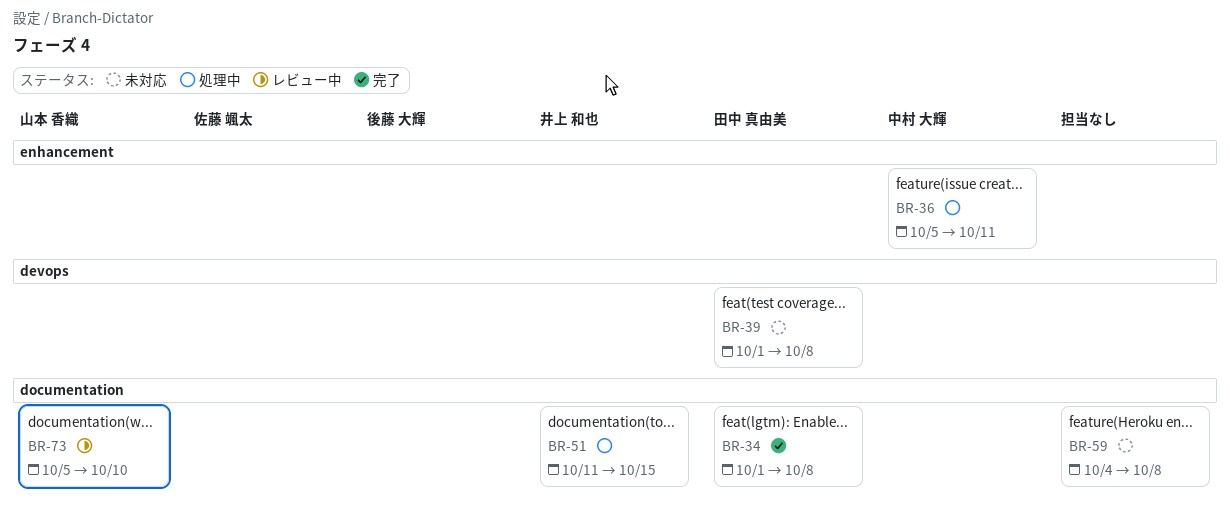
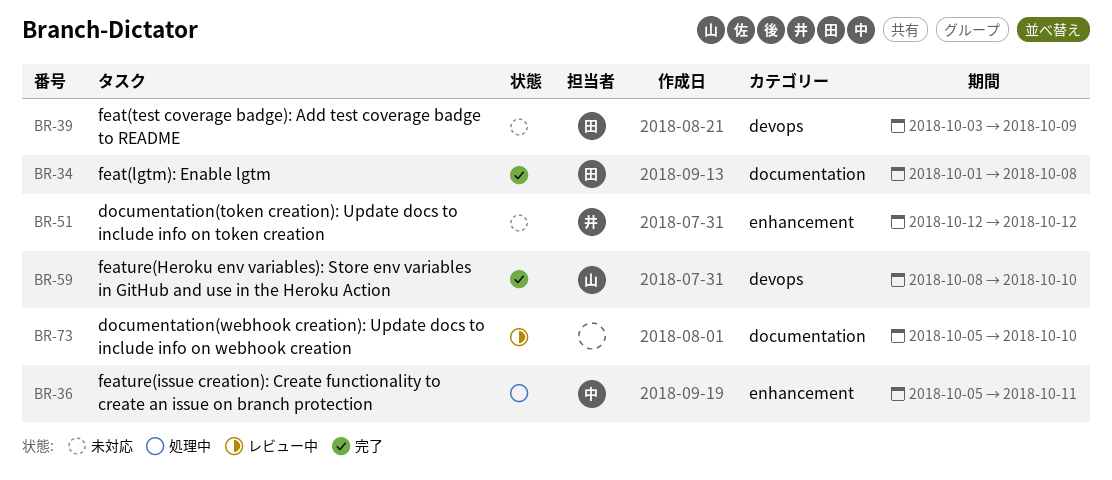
BR-39, start: Oct 1 -> Oct 3
BR-39, due: Oct 8 -> Oct 9
BR-51, status: 処理中 -> 未対応
BR-51, label: documentation -> enhancement
BR-51, start: Oct 11 -> Oct 12
BR-51, due: Oct 15 -> Oct 12
BR-59, status: 未対応 -> 完了
BR-59, owner: none -> 山本 香織
BR-59, label: documentation -> devops
BR-59, start: Oct 4 -> Oct 8
BR-59, due: Oct 8 -> Oct 10
BR-73, owner: 山本 香織 -> none

